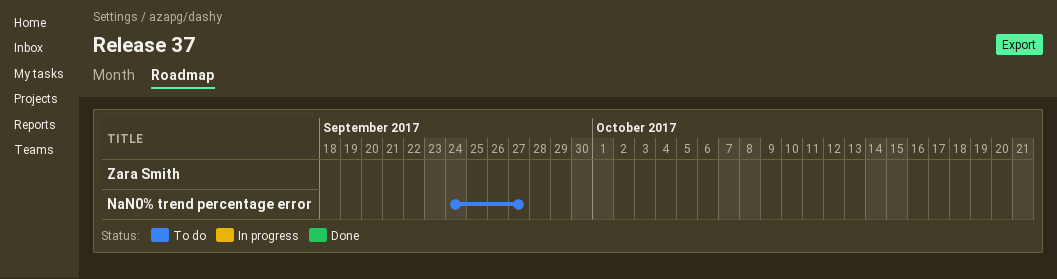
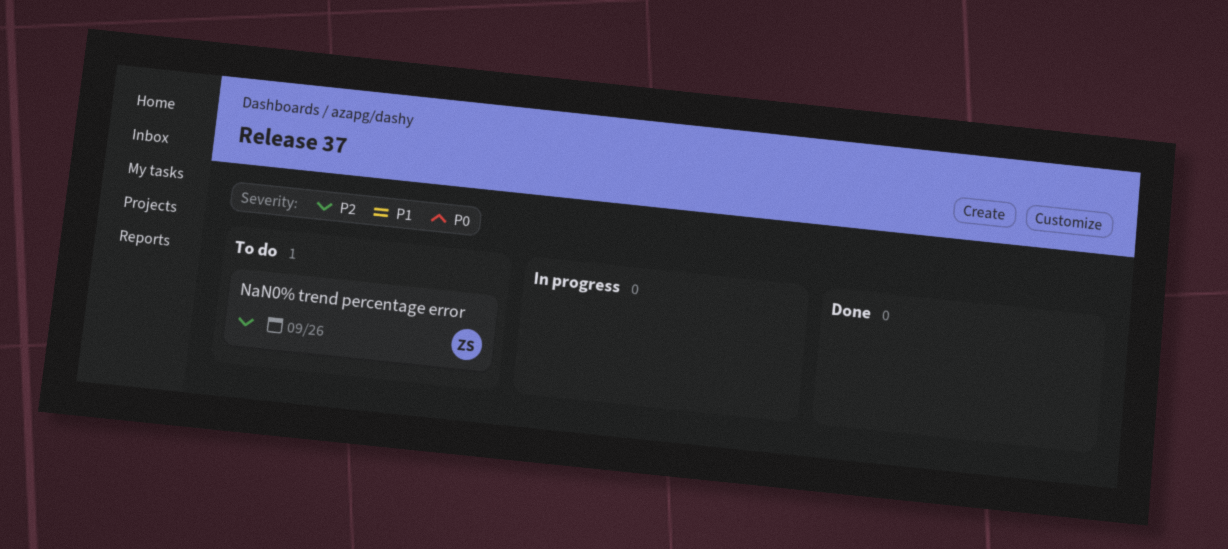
NaN0% trend percentage error, due: Sep 27 -> Sep 26

